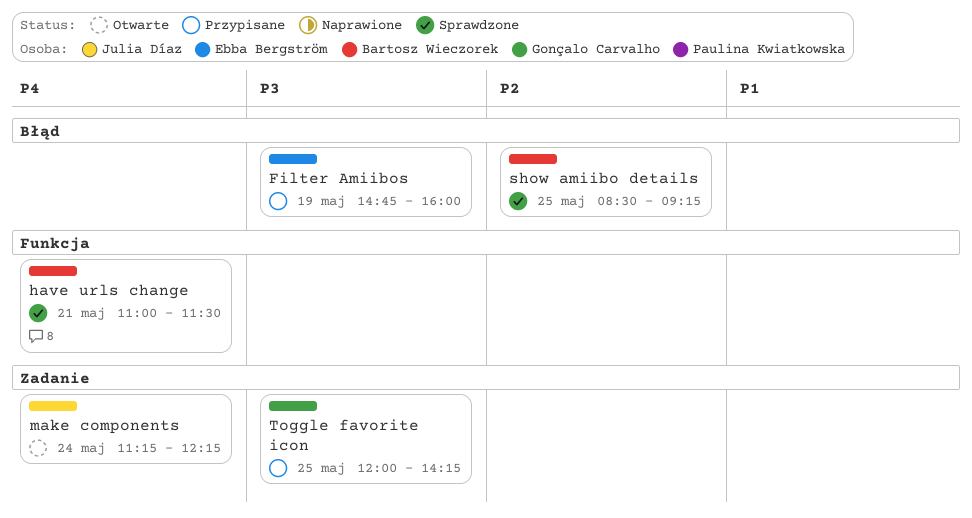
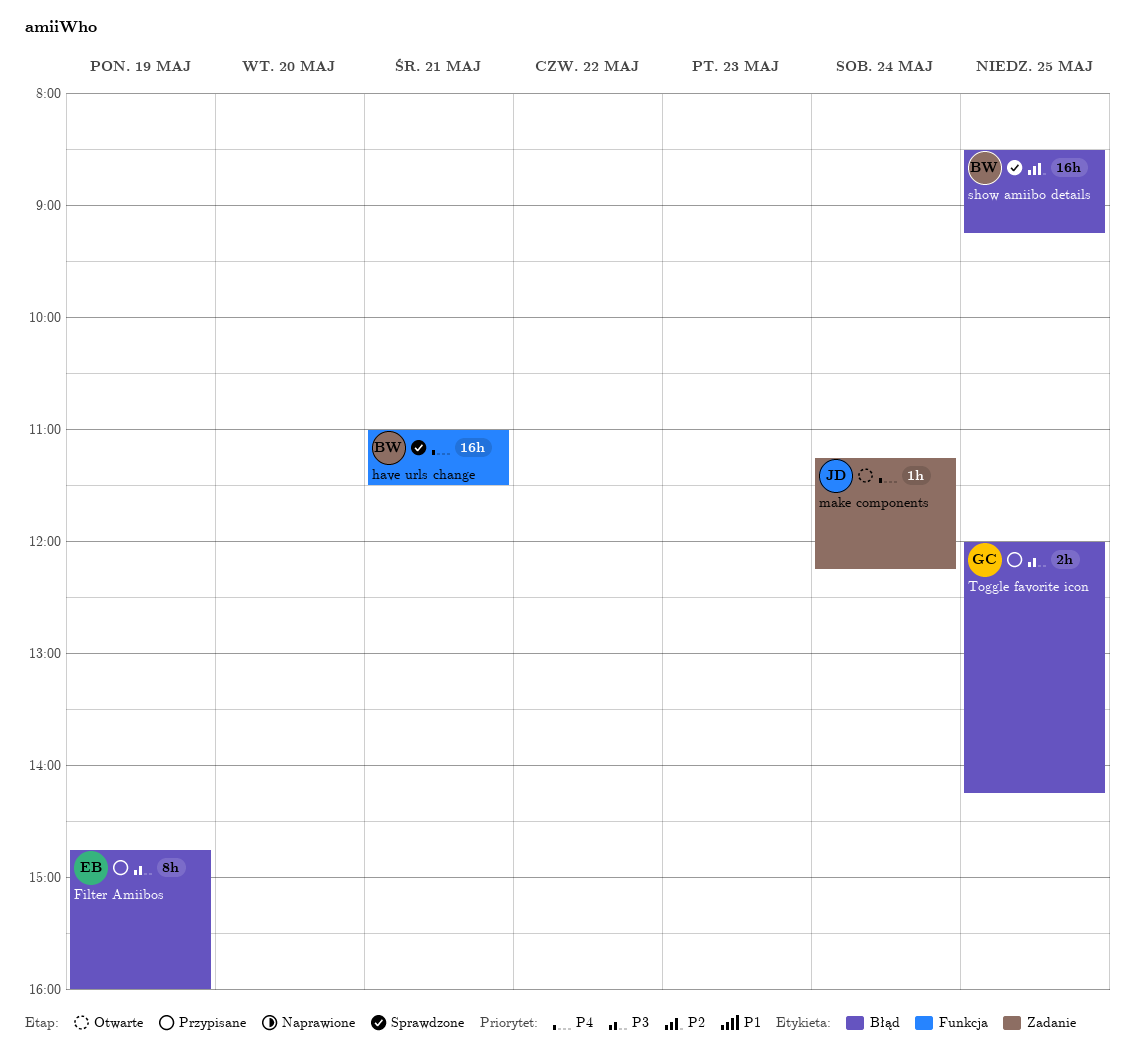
Toggle favorite icon, label: Zadanie -> Błąd

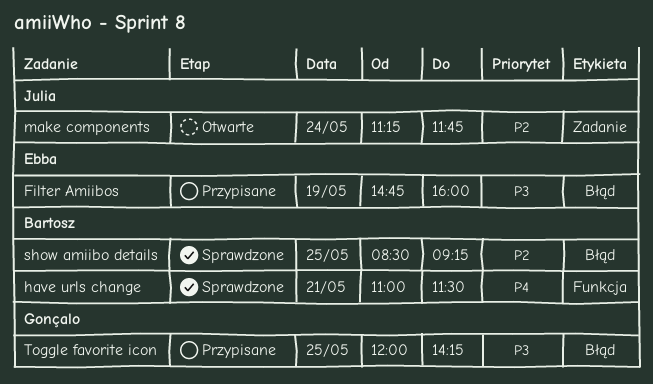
make components, priority: P4 -> P2
make components, ends: 12:15 -> 11:45

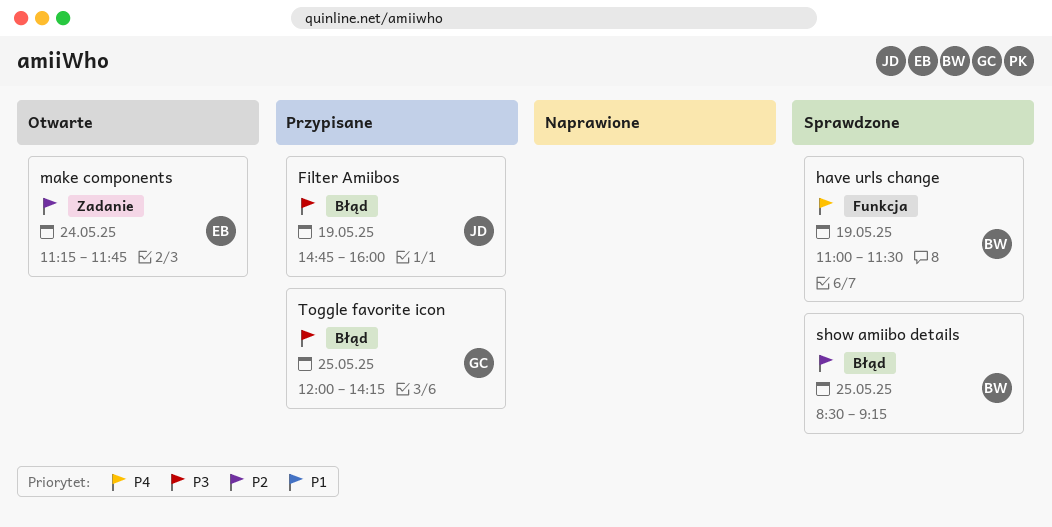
Filter Amiibos, owner: Ebba -> Julia
have urls change, day: May 21 -> May 19
make components, owner: Julia -> Ebba

